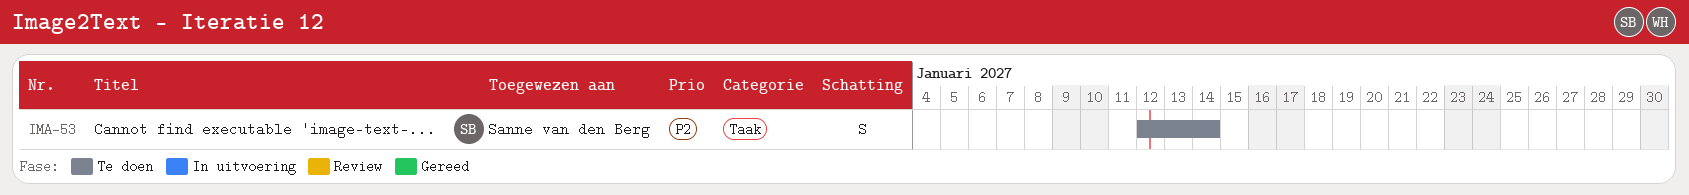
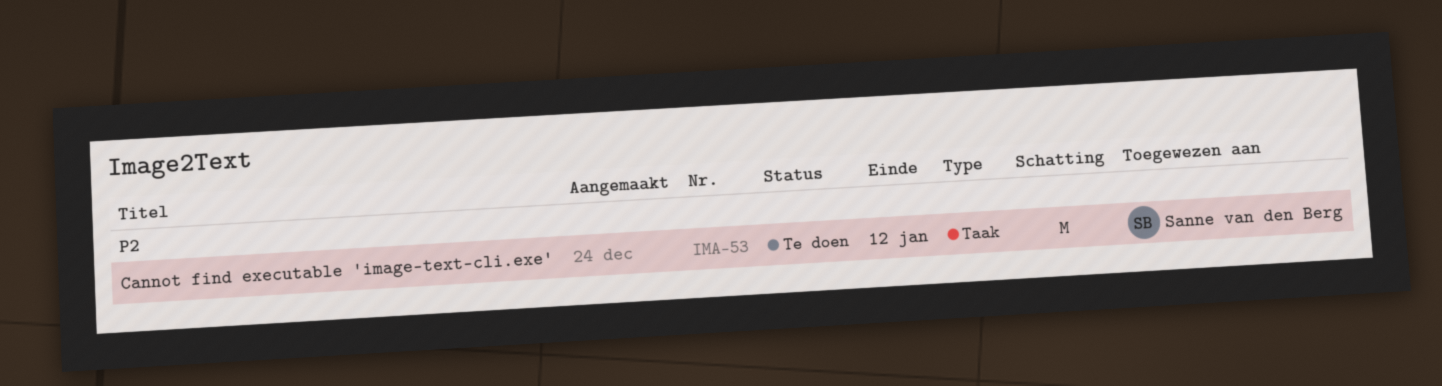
IMA-53, estimate: S -> M
IMA-53, due: Jan 14 -> Jan 12

